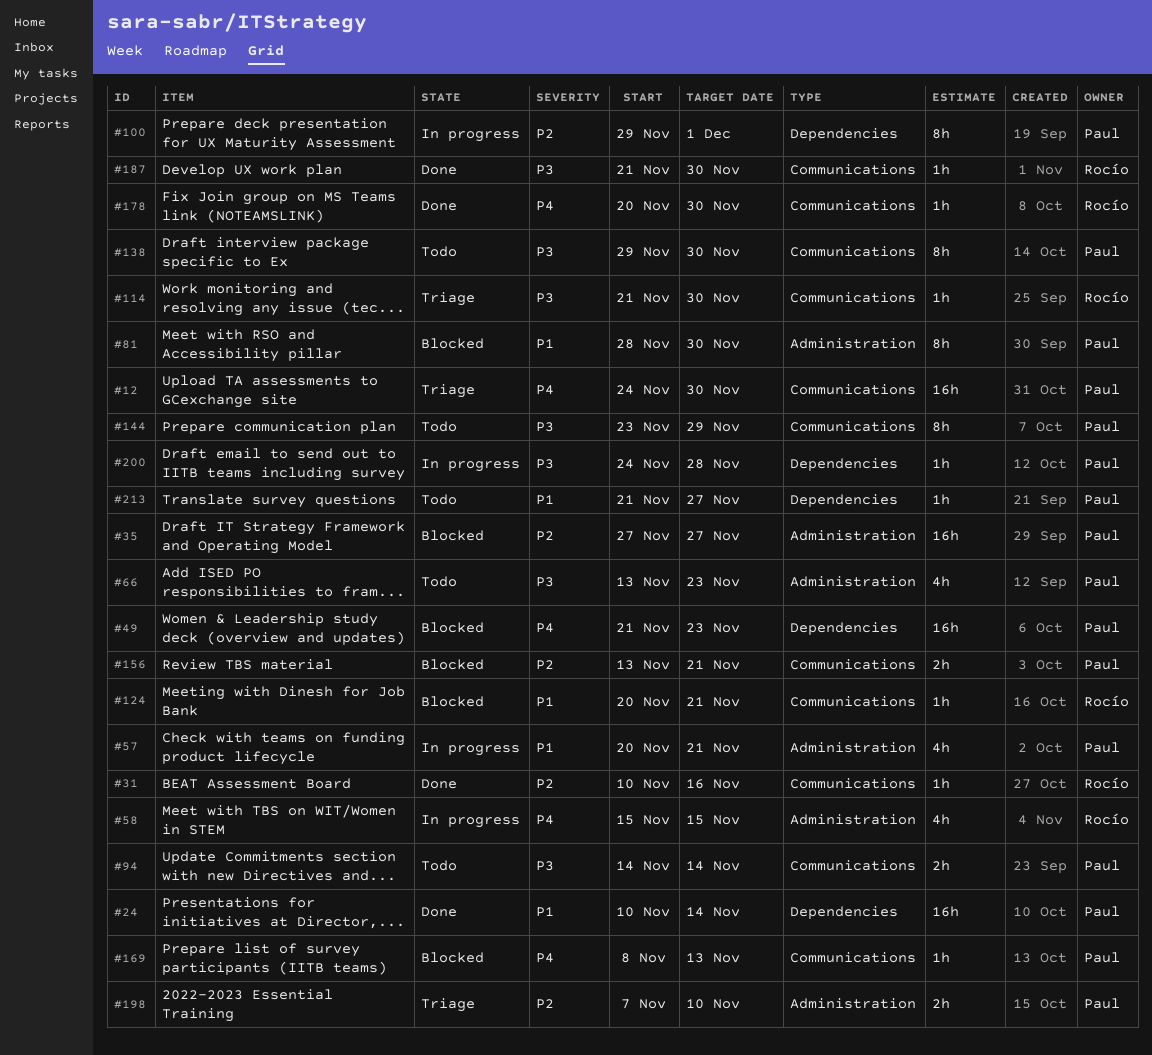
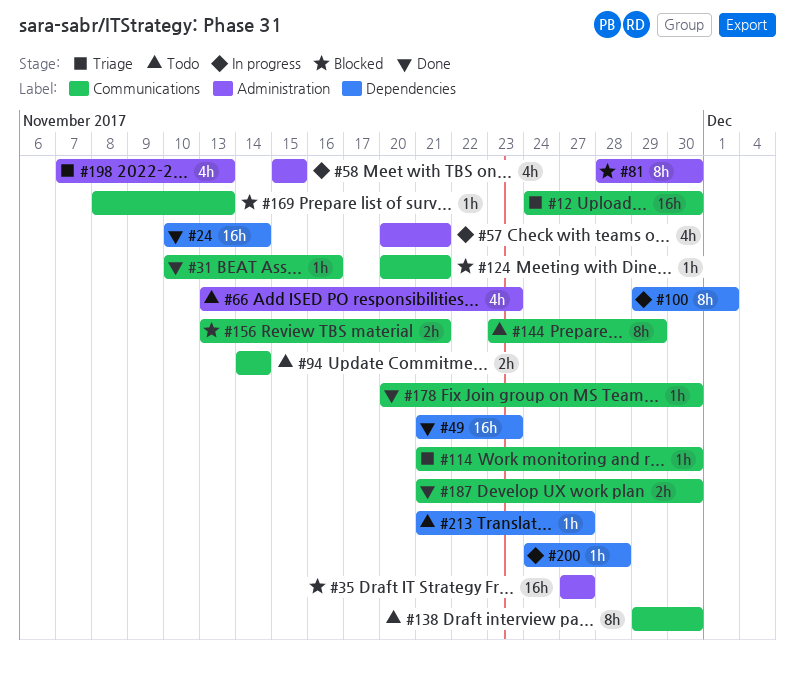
#49, status: Blocked -> Done
#187, estimate: 1h -> 2h
#198, estimate: 2h -> 4h
#198, due: Nov 10 -> Nov 13

